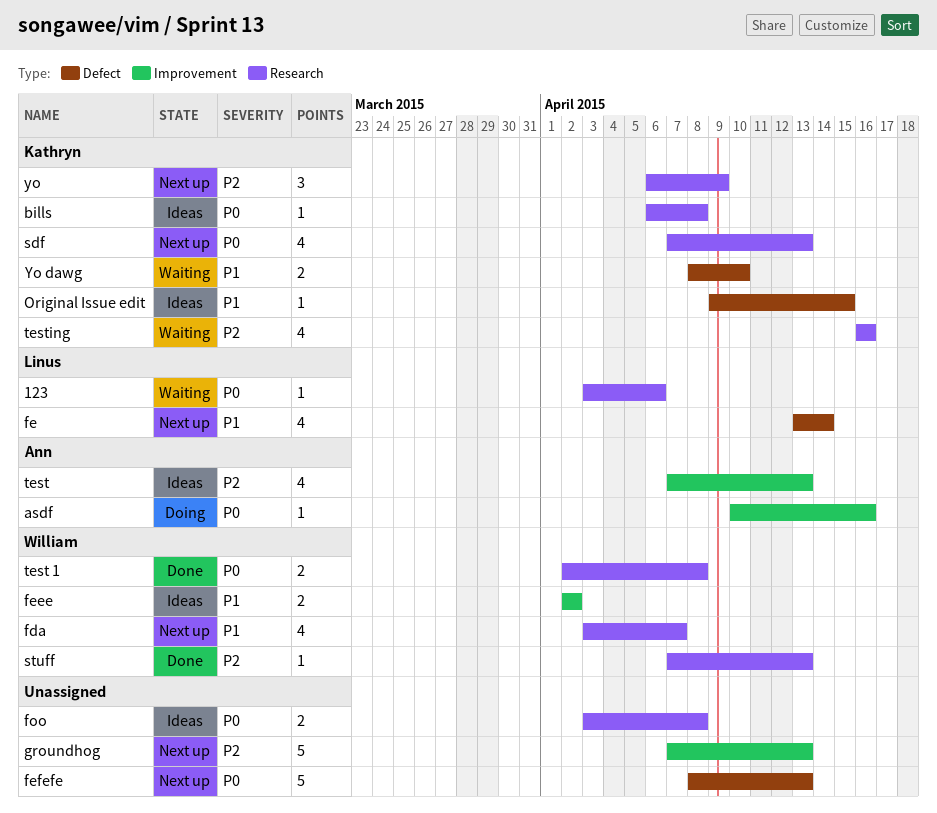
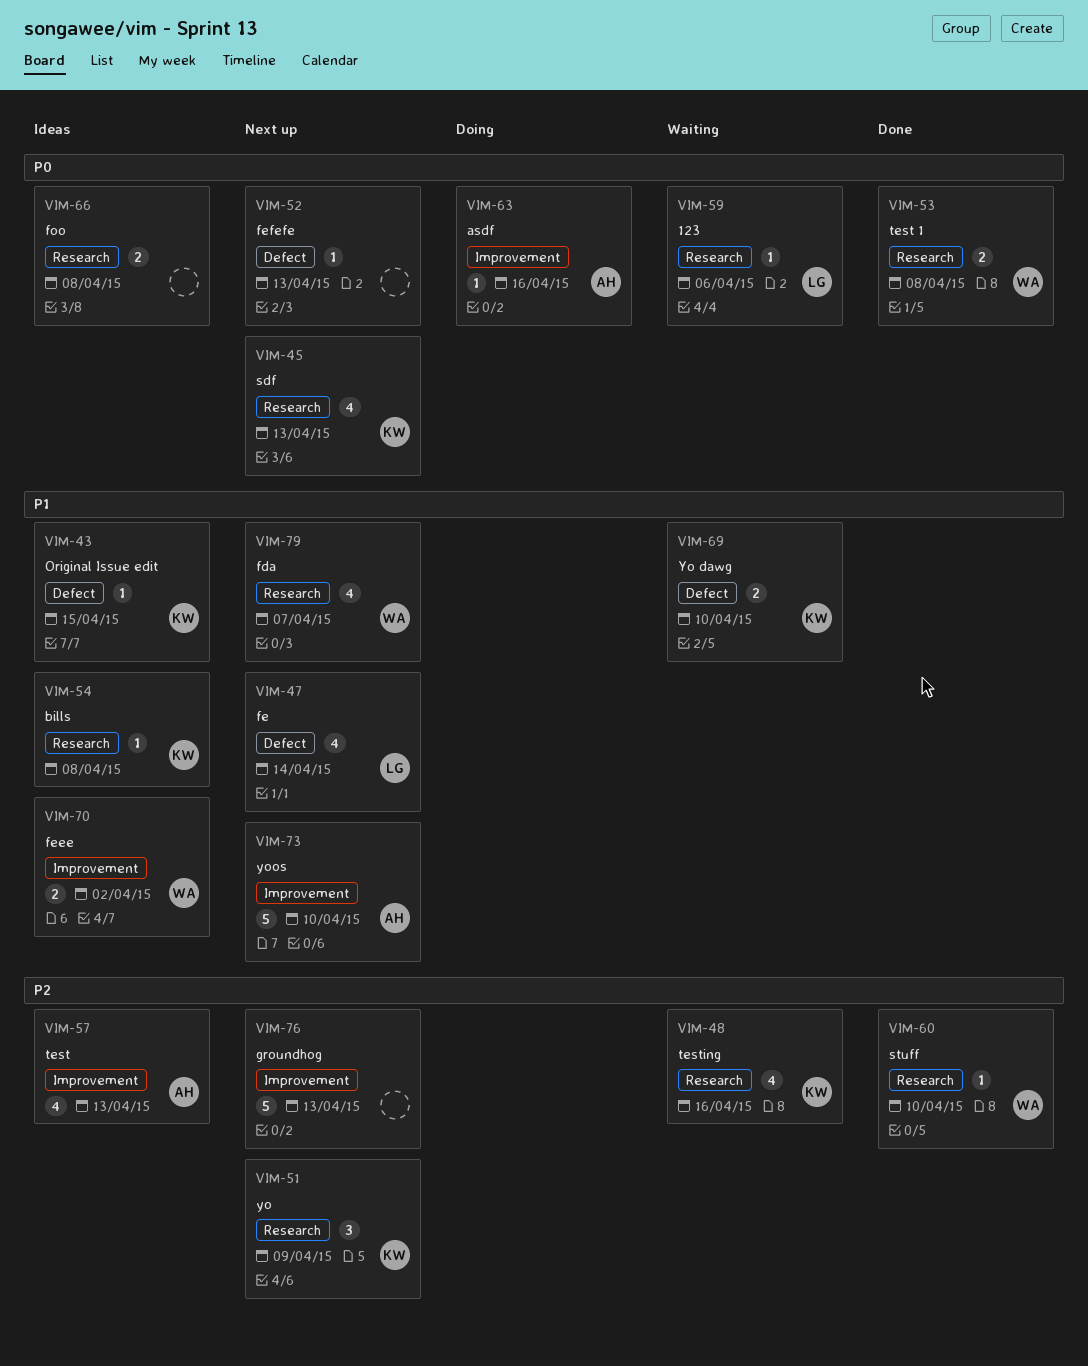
bills, priority: P0 -> P1
fefefe, estimate: 5 -> 1
stuff, due: Apr 13 -> Apr 10
yoos: none -> present

